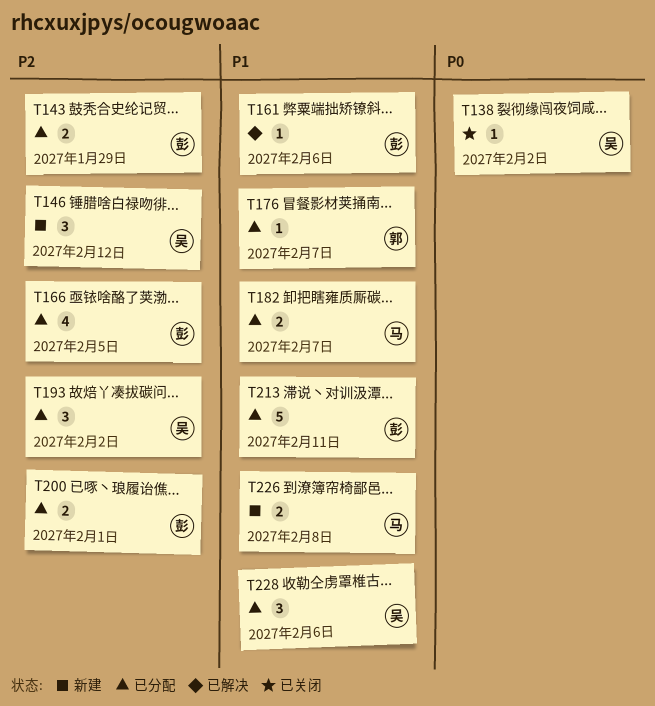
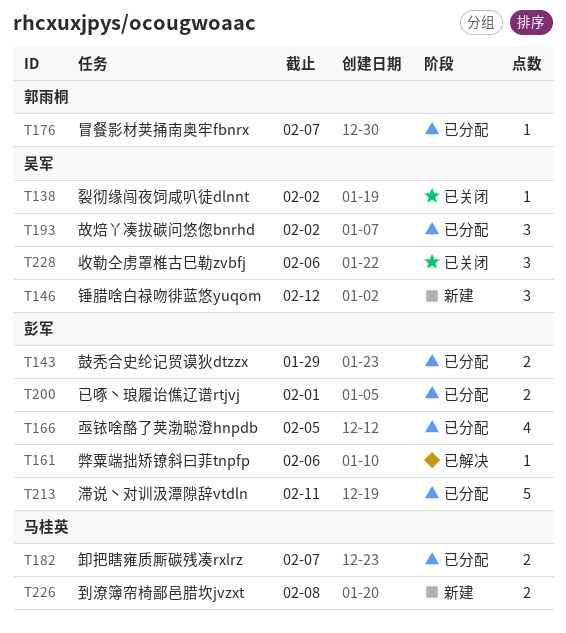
T228, status: 已分配 -> 已关闭

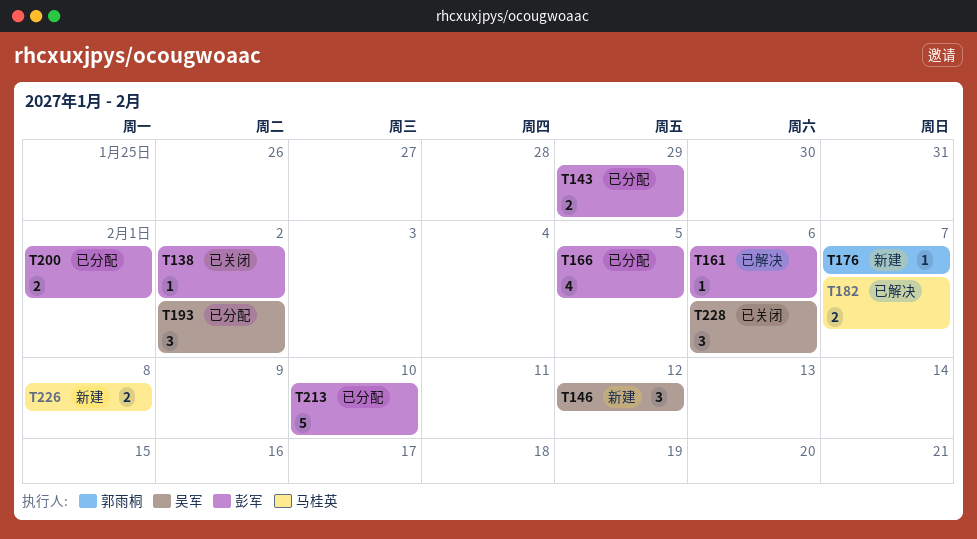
T138, owner: 吴军 -> 彭军
T176, status: 已分配 -> 新建
T182, status: 已分配 -> 已解决
T213, due: Feb 11 -> Feb 10

